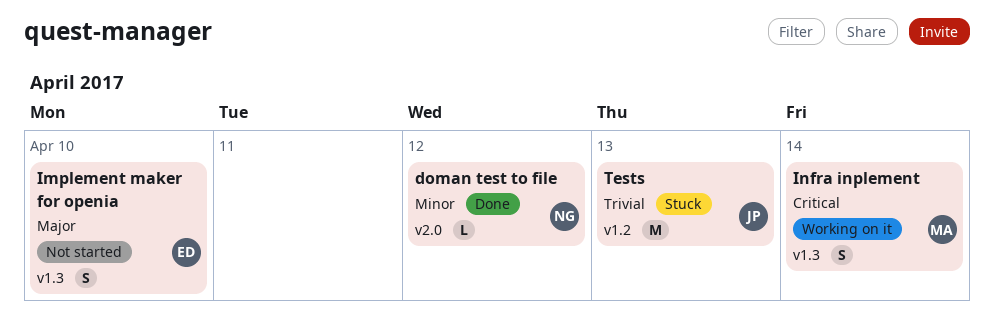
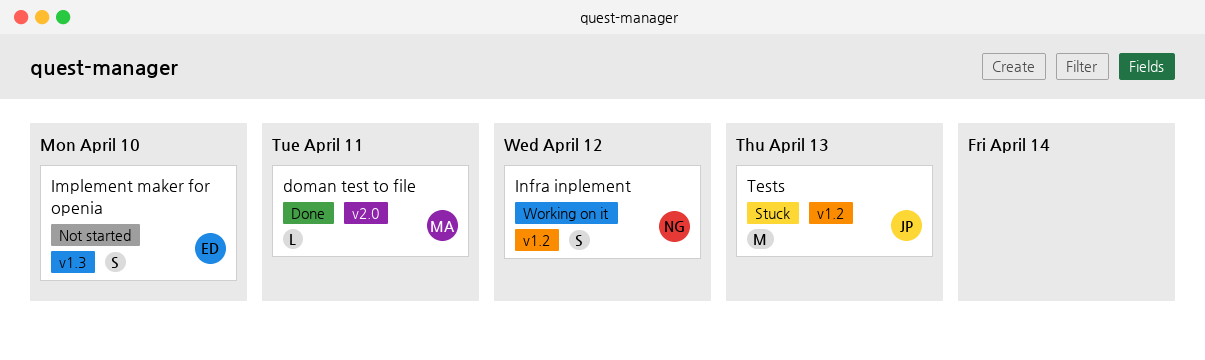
doman test to file, owner: NG -> MA
doman test to file, due: Apr 12 -> Apr 11
Infra inplement, owner: MA -> NG
Infra inplement, label: v1.3 -> v1.2
Infra inplement, due: Apr 14 -> Apr 12

